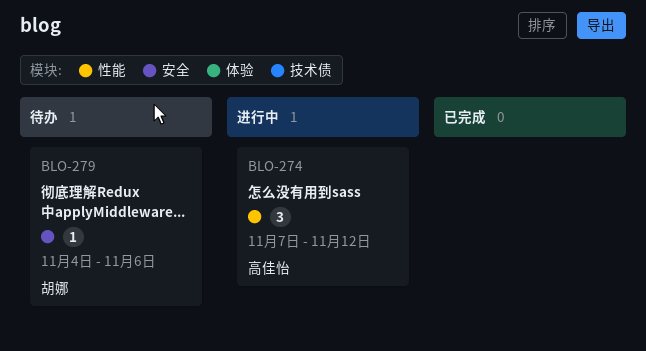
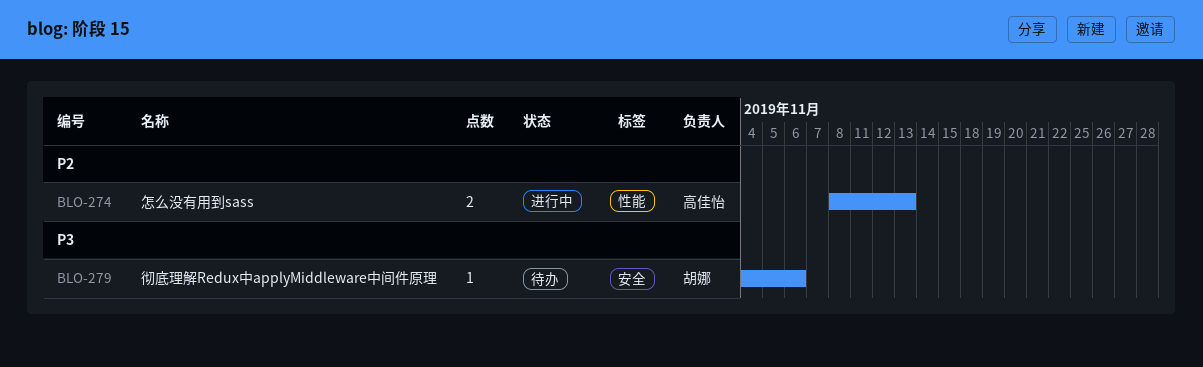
BLO-274, estimate: 3 -> 2
BLO-274, start: Nov 7 -> Nov 8
BLO-274, due: Nov 12 -> Nov 13

